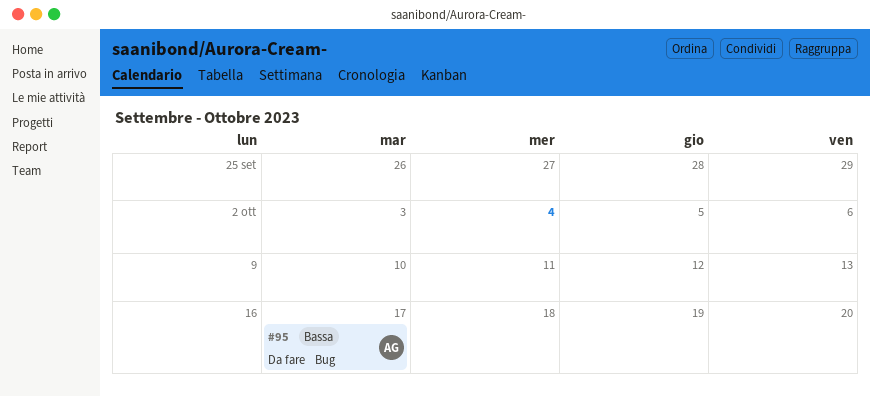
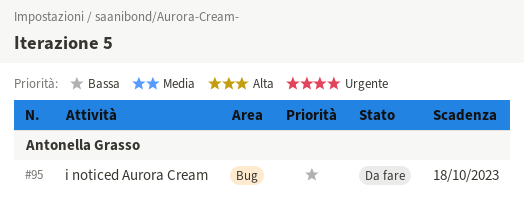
#95, due: Oct 17 -> Oct 18

